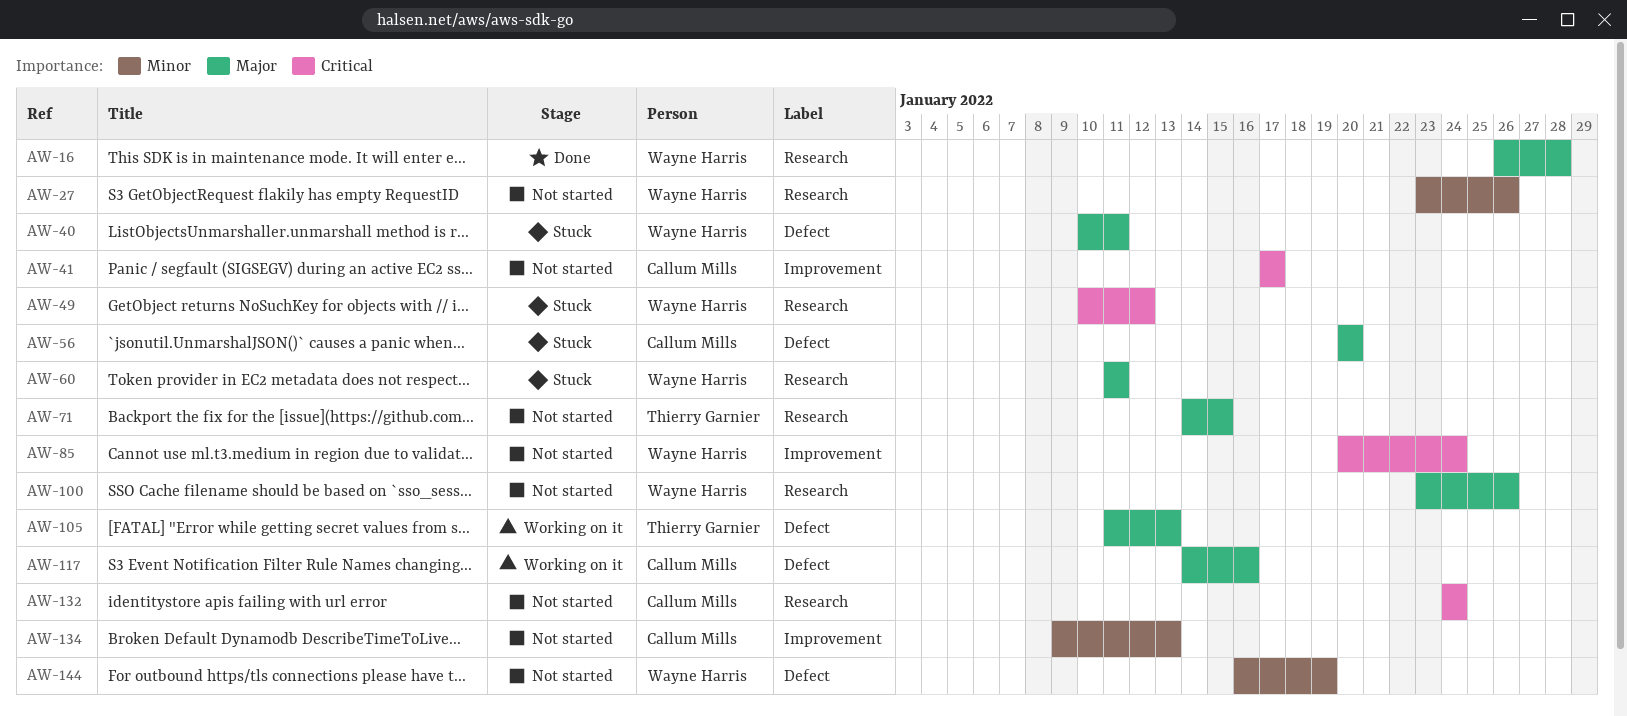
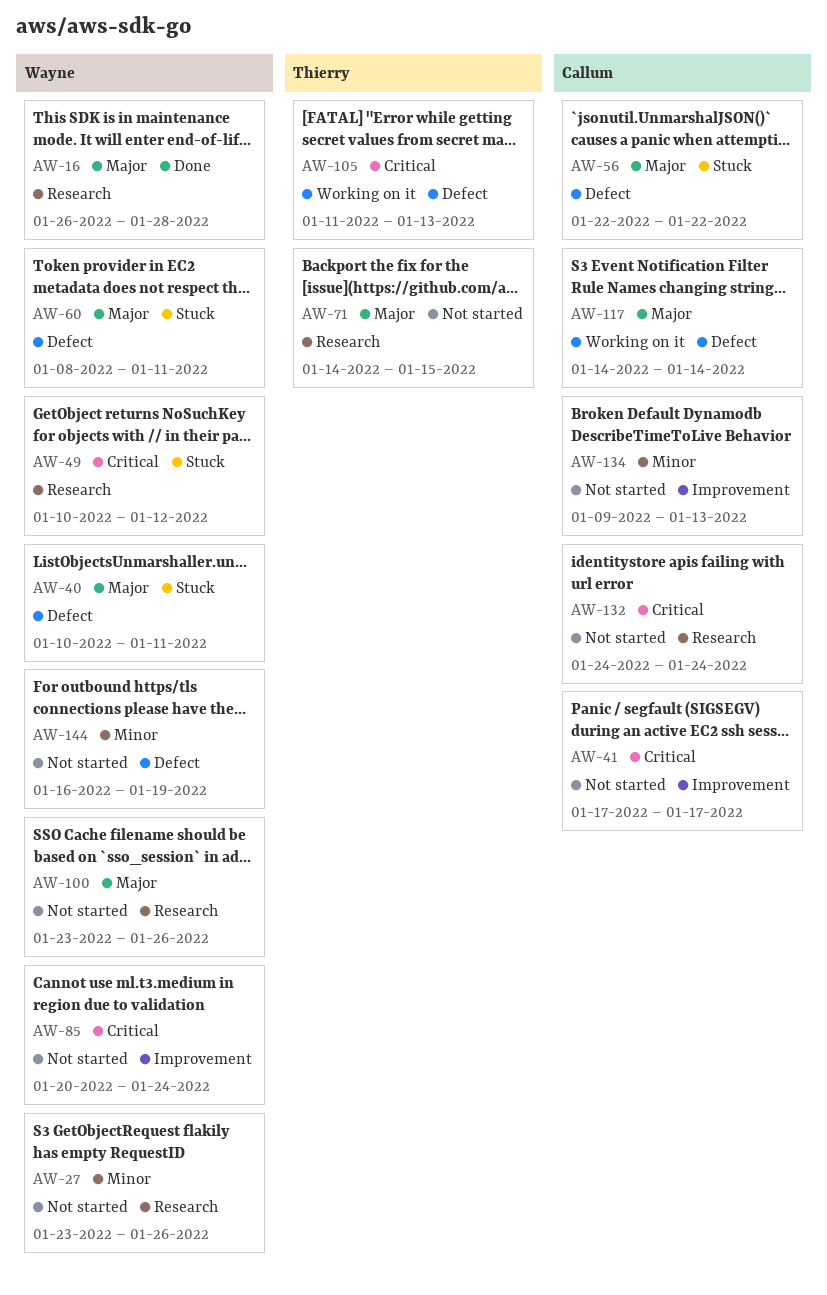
AW-56, start: Jan 20 -> Jan 22
AW-56, due: Jan 20 -> Jan 22
AW-60, label: Research -> Defect
AW-60, start: Jan 11 -> Jan 8
AW-105, priority: Major -> Critical
AW-117, due: Jan 16 -> Jan 14

